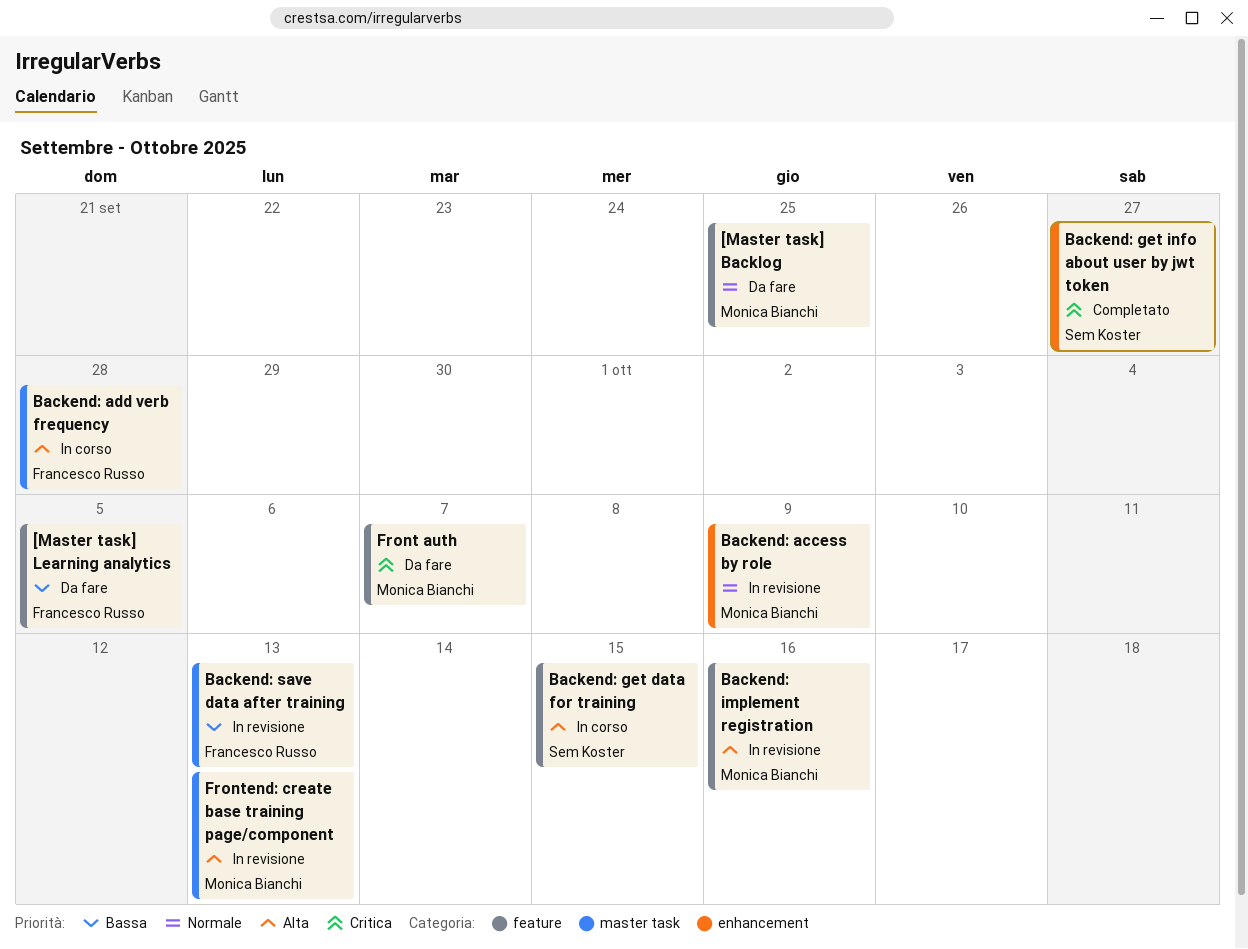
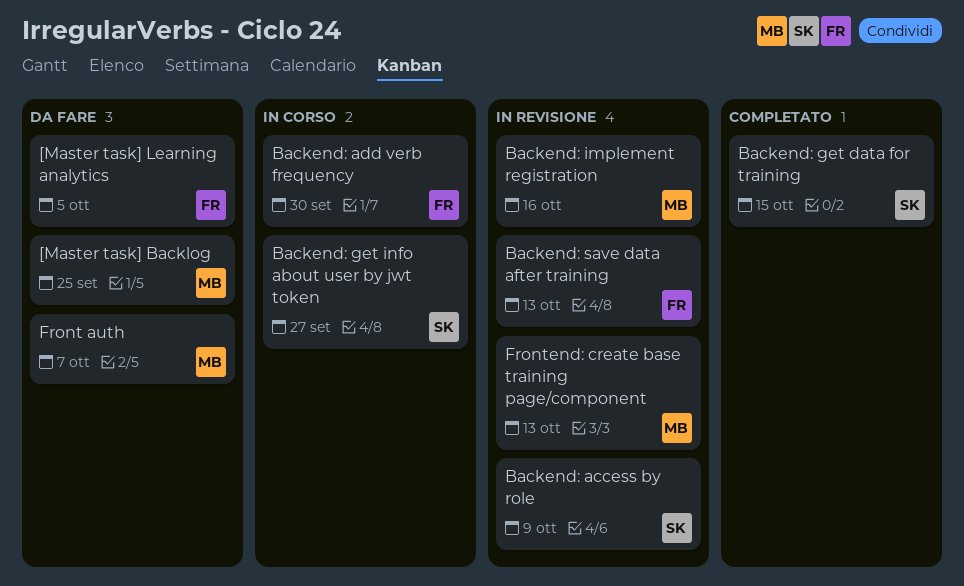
Backend: access by role, owner: Monica Bianchi -> Sem Koster
Backend: add verb frequency, due: Sep 28 -> Sep 30
Backend: get data for training, status: In corso -> Completato
Backend: get info about user by jwt token, status: Completato -> In corso

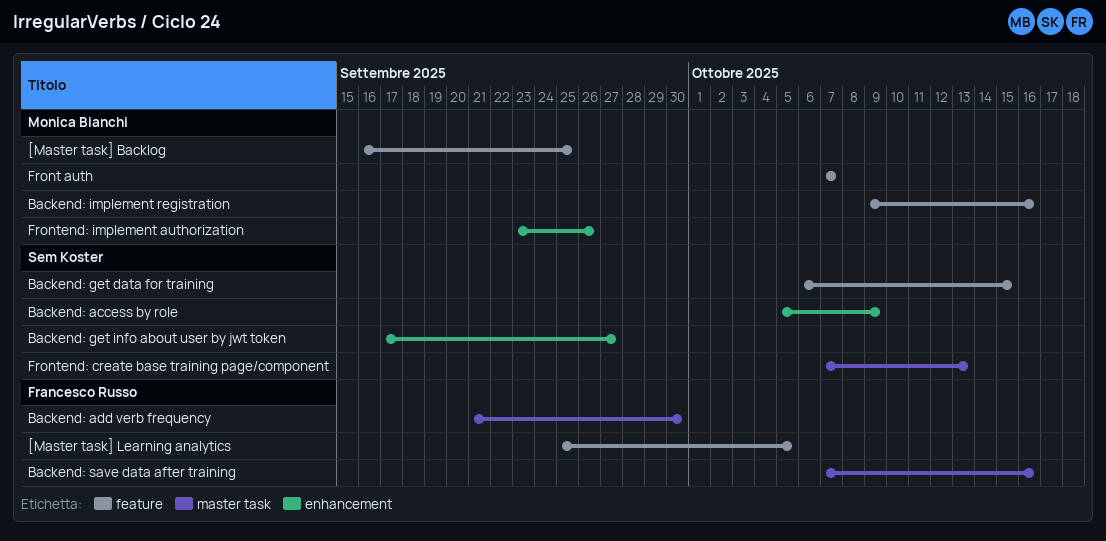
Backend: save data after training, due: Oct 13 -> Oct 16
Frontend: create base training page/component, owner: Monica Bianchi -> Sem Koster
Frontend: implement authorization: none -> present

